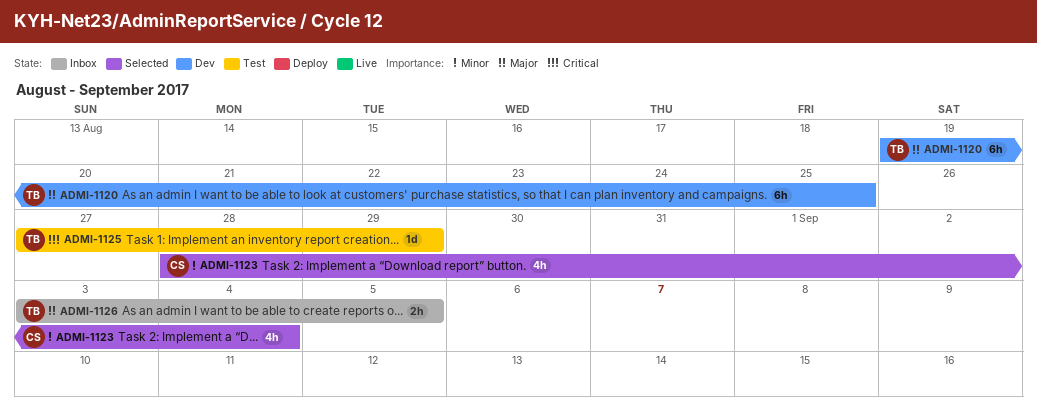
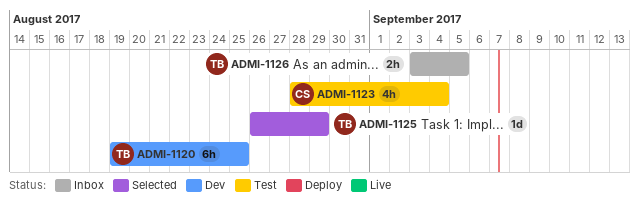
ADMI-1123, status: Selected -> Test
ADMI-1125, status: Test -> Selected
ADMI-1125, start: Aug 27 -> Aug 26

